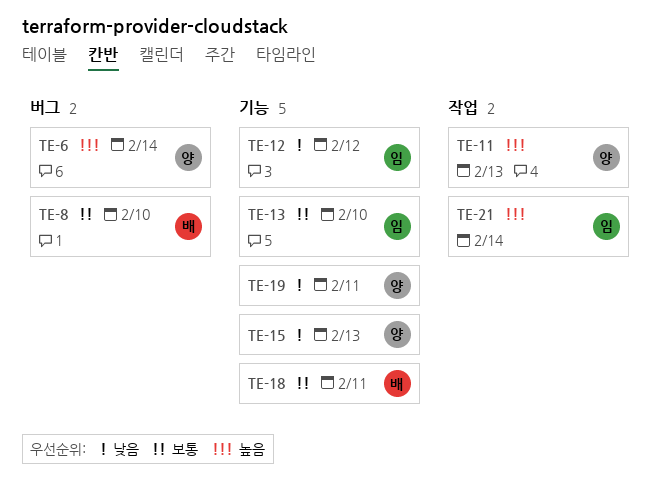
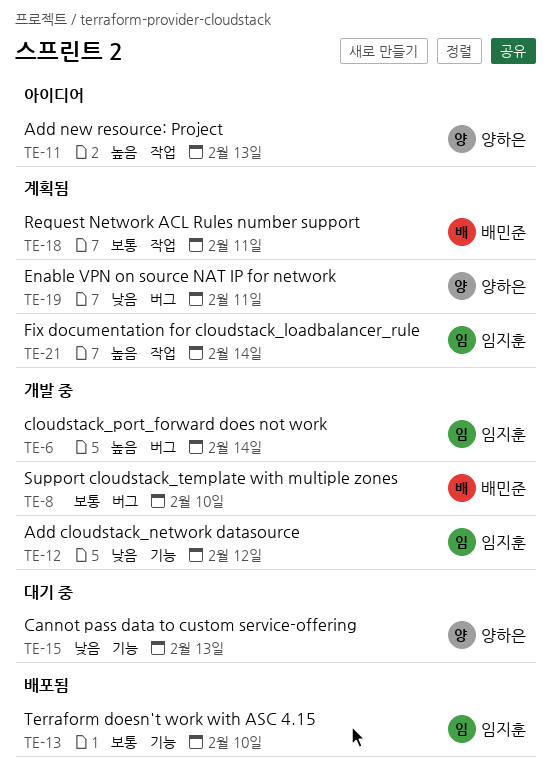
TE-6, owner: 양하은 -> 임지훈
TE-18, label: 기능 -> 작업
TE-19, label: 기능 -> 버그

